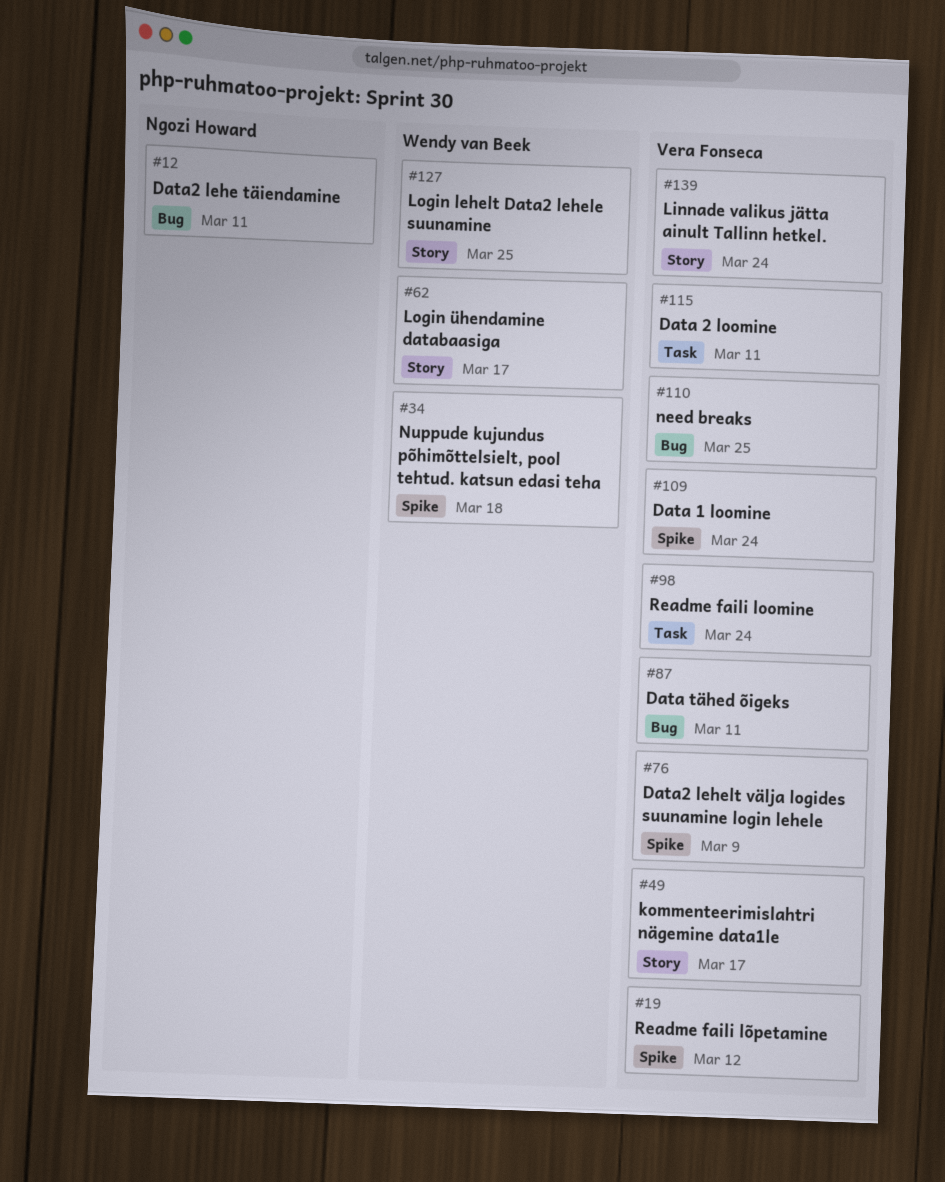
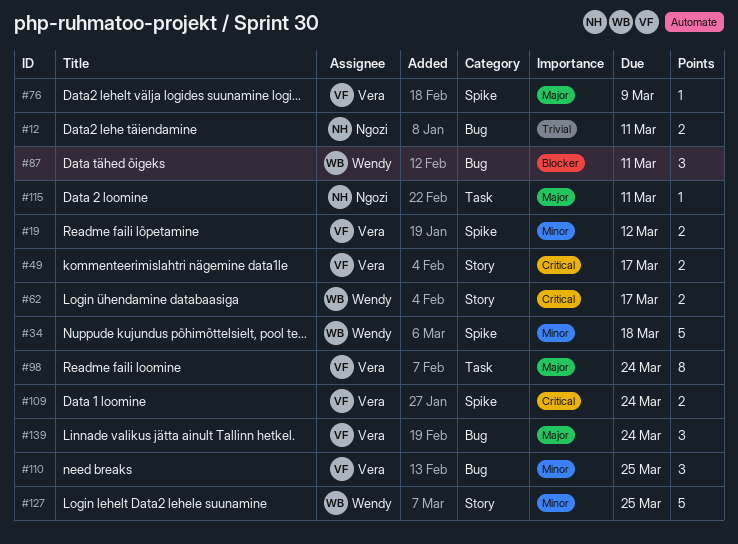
#87, owner: Vera Fonseca -> Wendy van Beek
#115, owner: Vera Fonseca -> Ngozi Howard
#139, label: Story -> Bug

